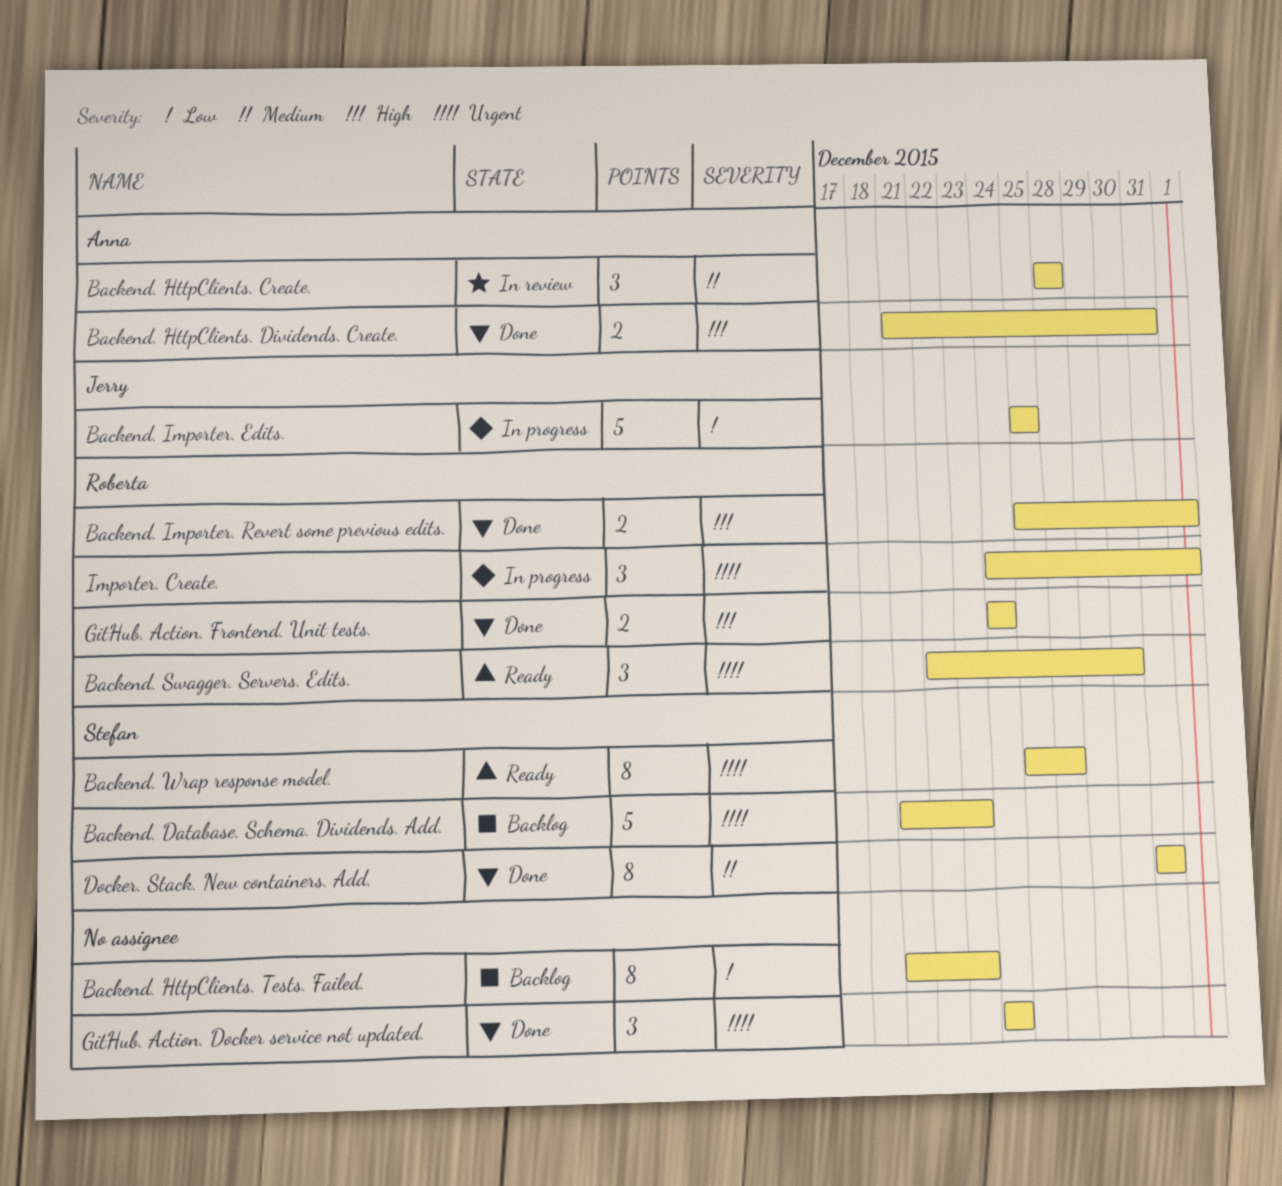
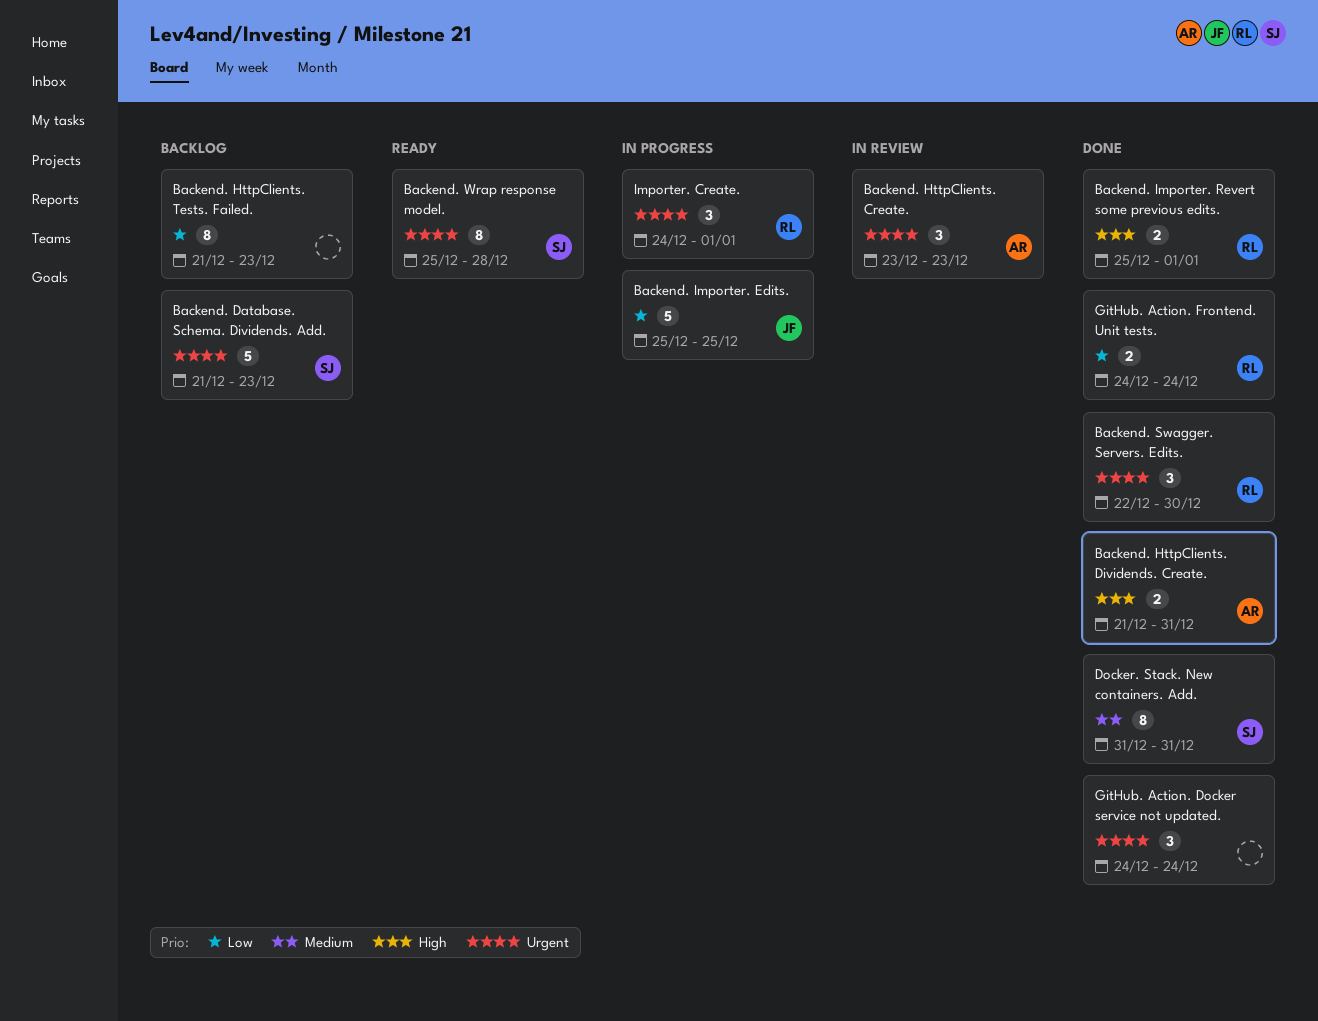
Backend. HttpClients. Create., priority: Medium -> Urgent
Backend. HttpClients. Create., start: Dec 28 -> Dec 23
Backend. HttpClients. Create., due: Dec 28 -> Dec 23
Backend. Swagger. Servers. Edits., status: Ready -> Done
GitHub. Action. Frontend. Unit tests., priority: High -> Low

